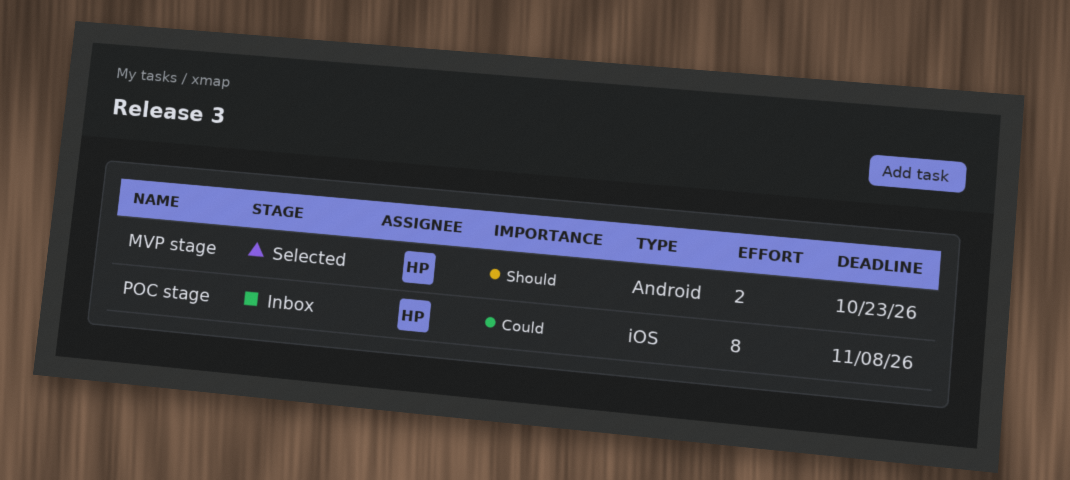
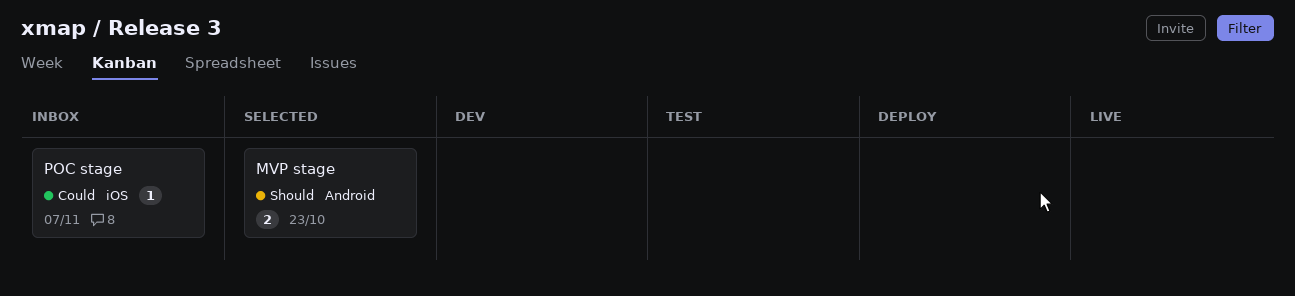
POC stage, estimate: 8 -> 1
POC stage, due: Nov 8 -> Nov 7

